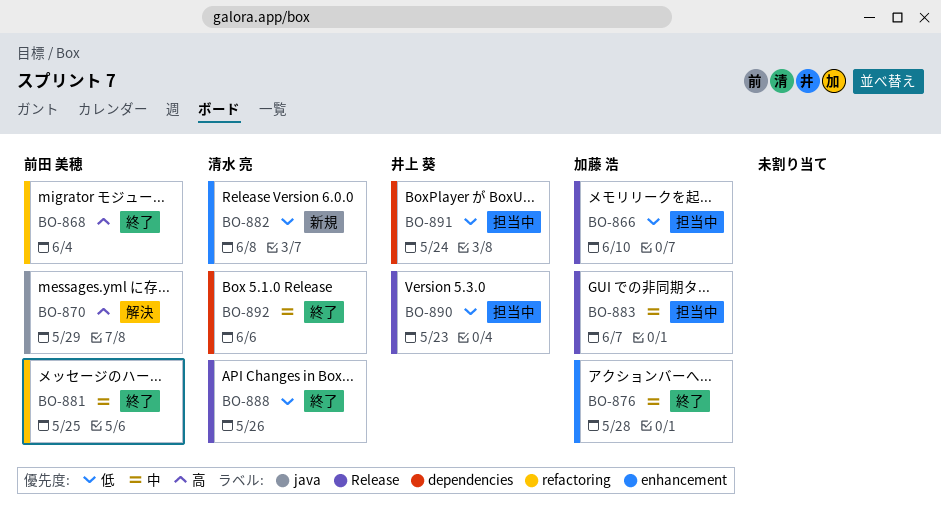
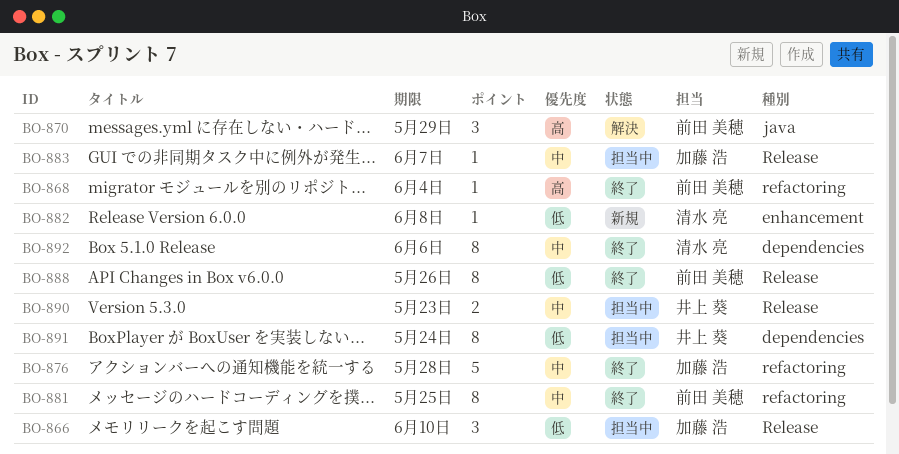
BO-876, label: enhancement -> refactoring
BO-888, owner: 清水 亮 -> 前田 美穂
BO-890, priority: 低 -> 中

